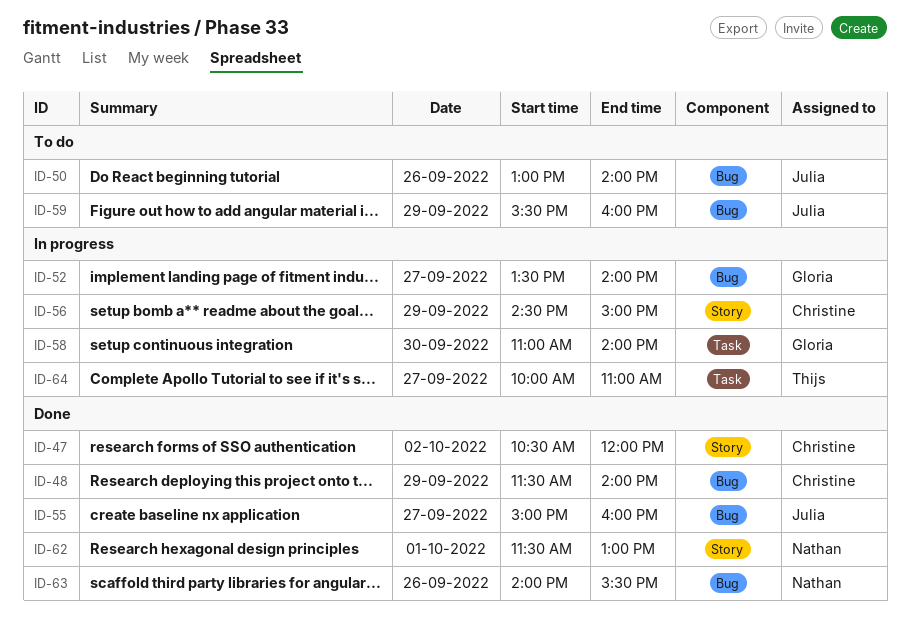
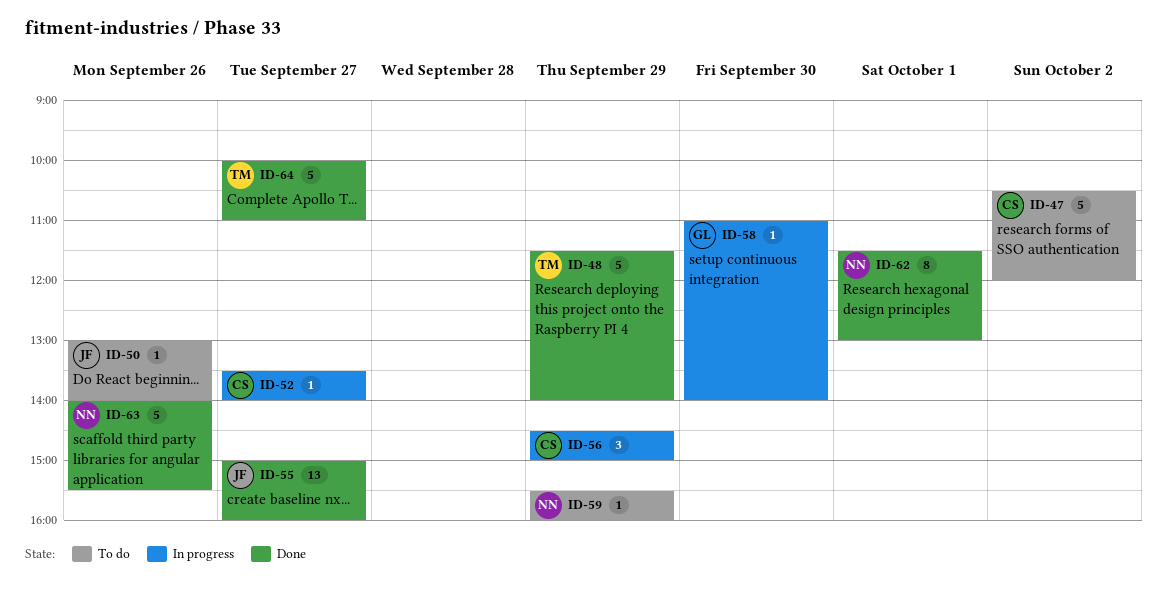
ID-47, status: Done -> To do
ID-48, owner: Christine -> Thijs
ID-52, owner: Gloria -> Christine
ID-59, owner: Julia -> Nathan
ID-64, status: In progress -> Done

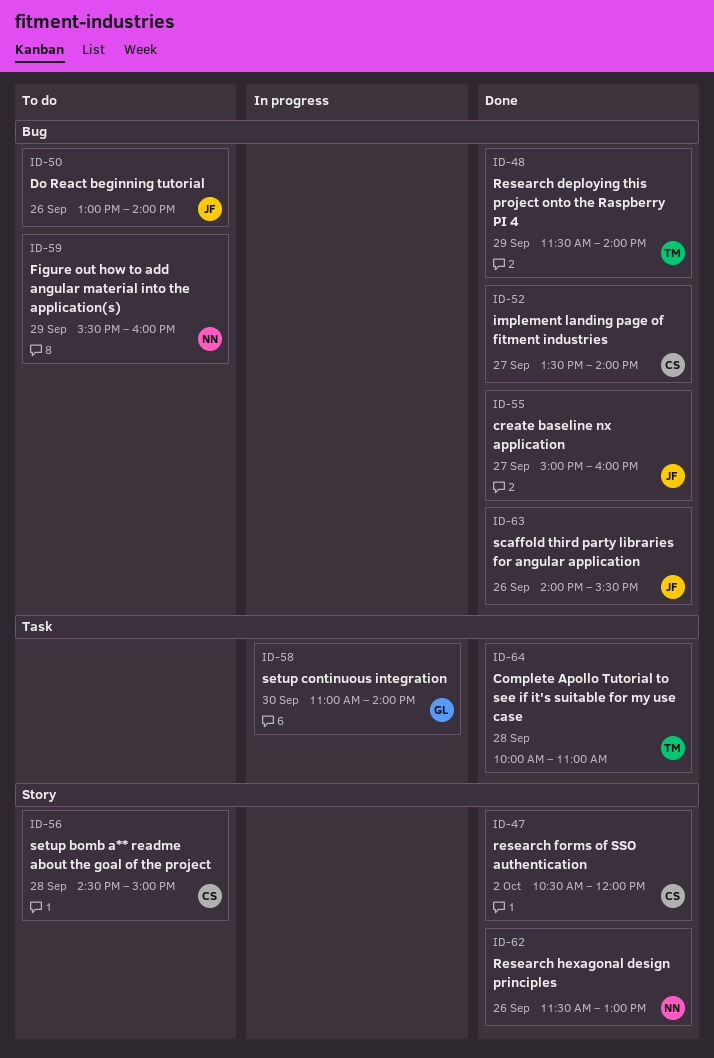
ID-47, status: To do -> Done
ID-52, status: In progress -> Done
ID-56, status: In progress -> To do
ID-56, day: Sep 29 -> Sep 28
ID-62, day: Oct 1 -> Sep 26
ID-63, owner: NN -> JF
ID-64, day: Sep 27 -> Sep 28

